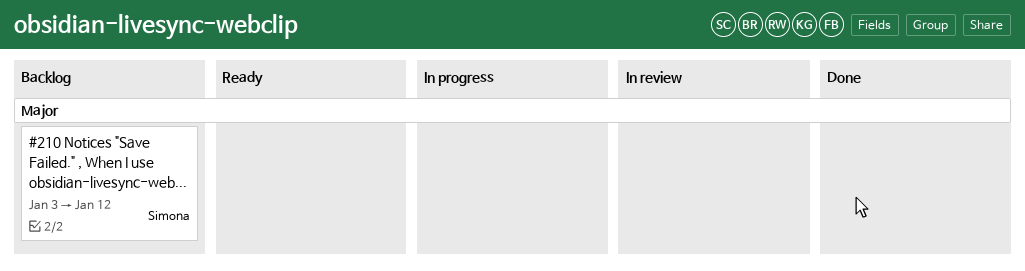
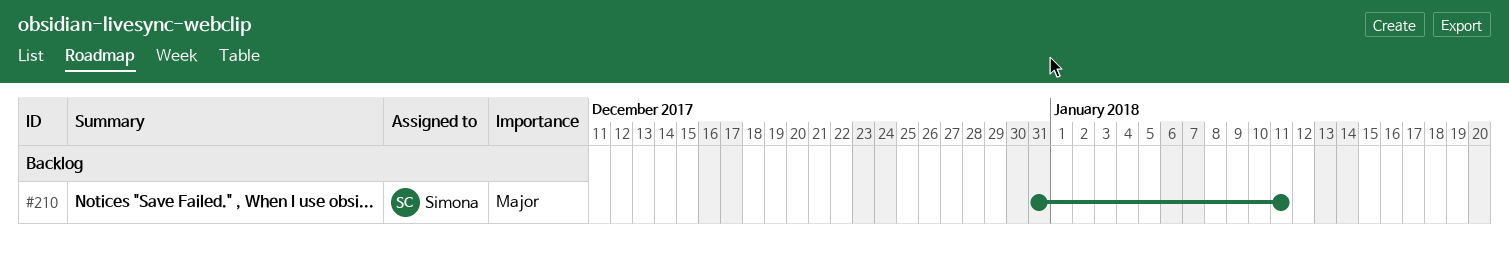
#210, start: Jan 3 -> Dec 31
#210, due: Jan 12 -> Jan 11

